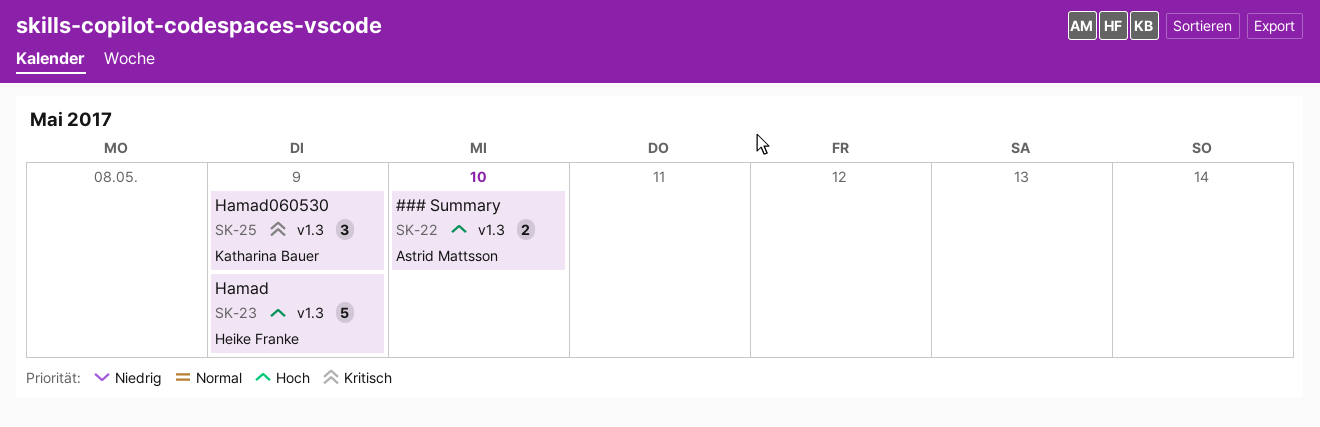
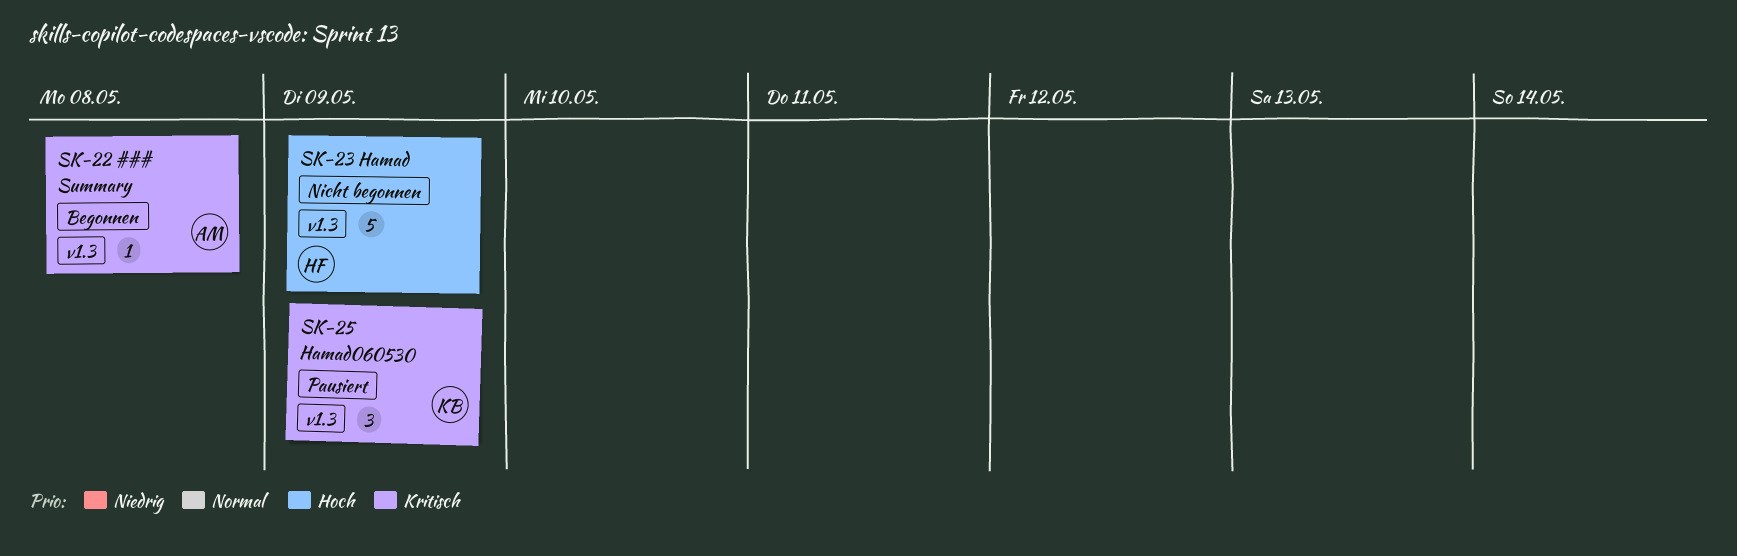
SK-22, priority: Hoch -> Kritisch
SK-22, estimate: 2 -> 1
SK-22, due: May 10 -> May 8

